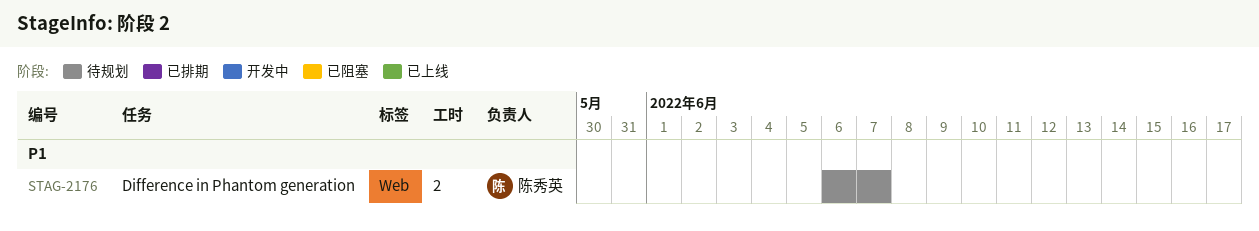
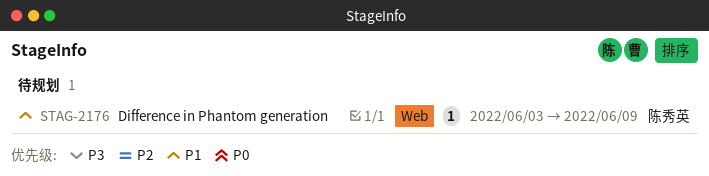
STAG-2176, estimate: 2 -> 1
STAG-2176, start: Jun 6 -> Jun 3
STAG-2176, due: Jun 7 -> Jun 9

